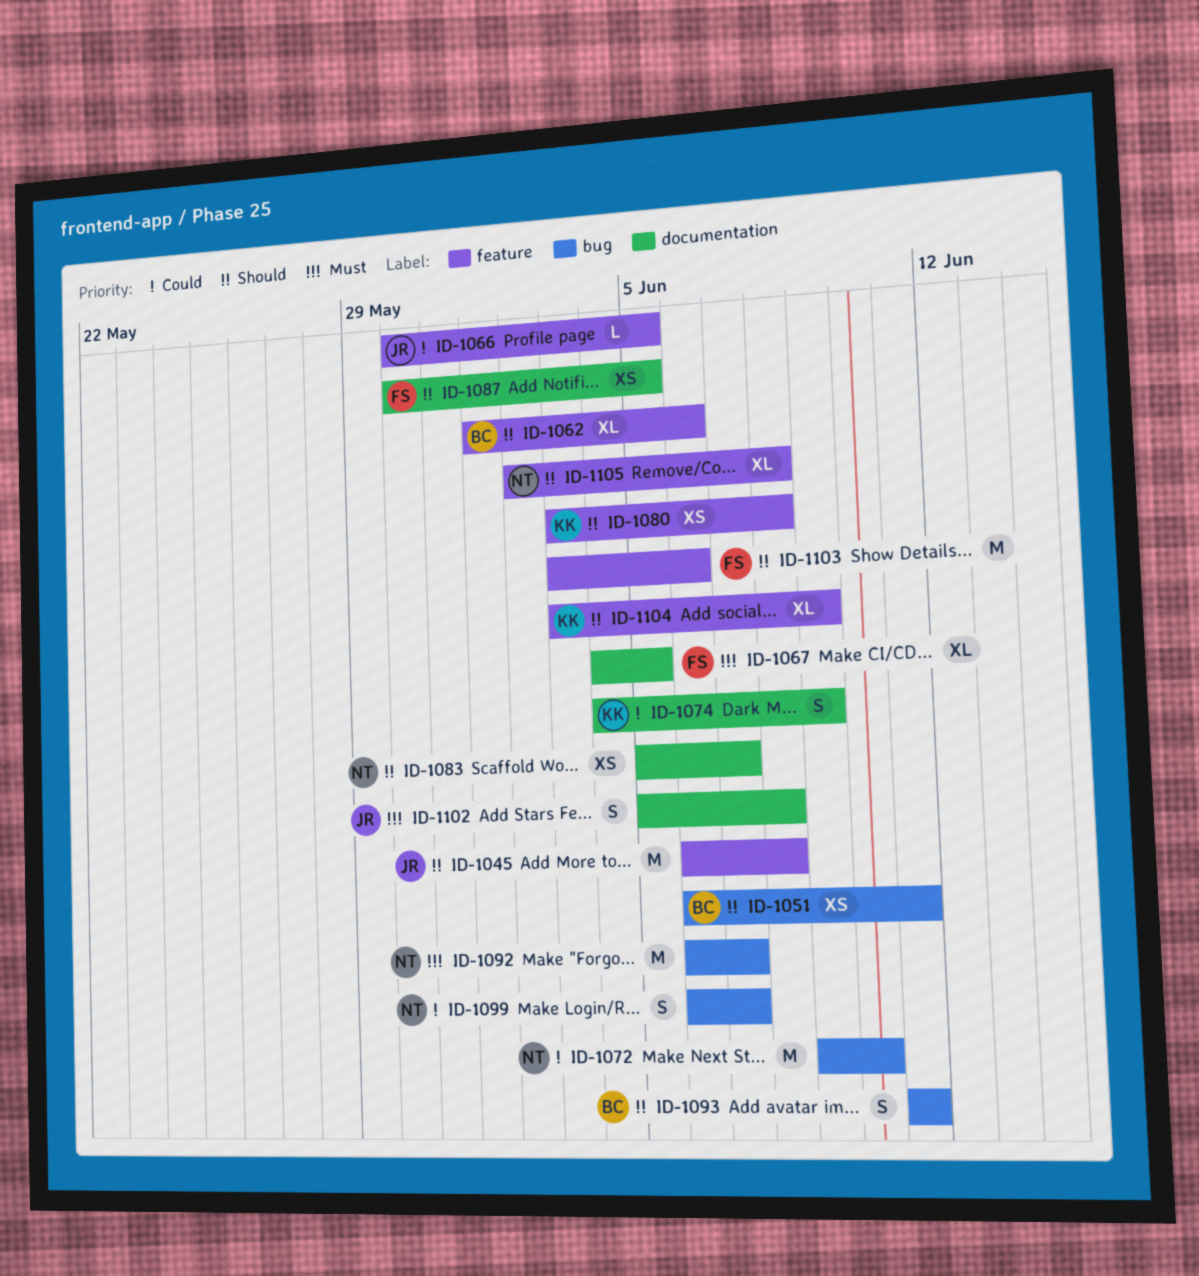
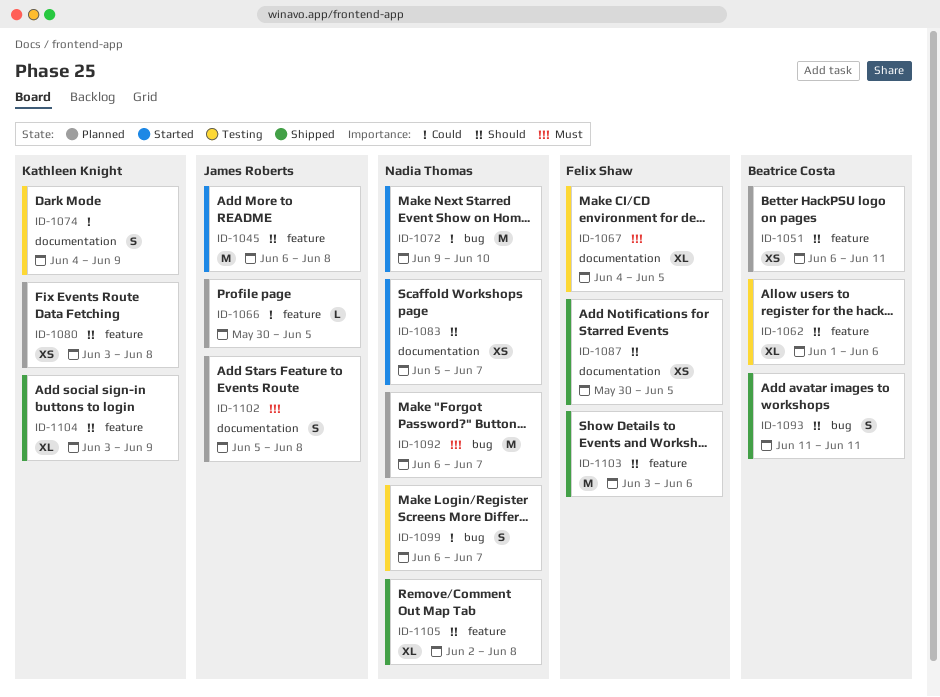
ID-1051, label: bug -> feature

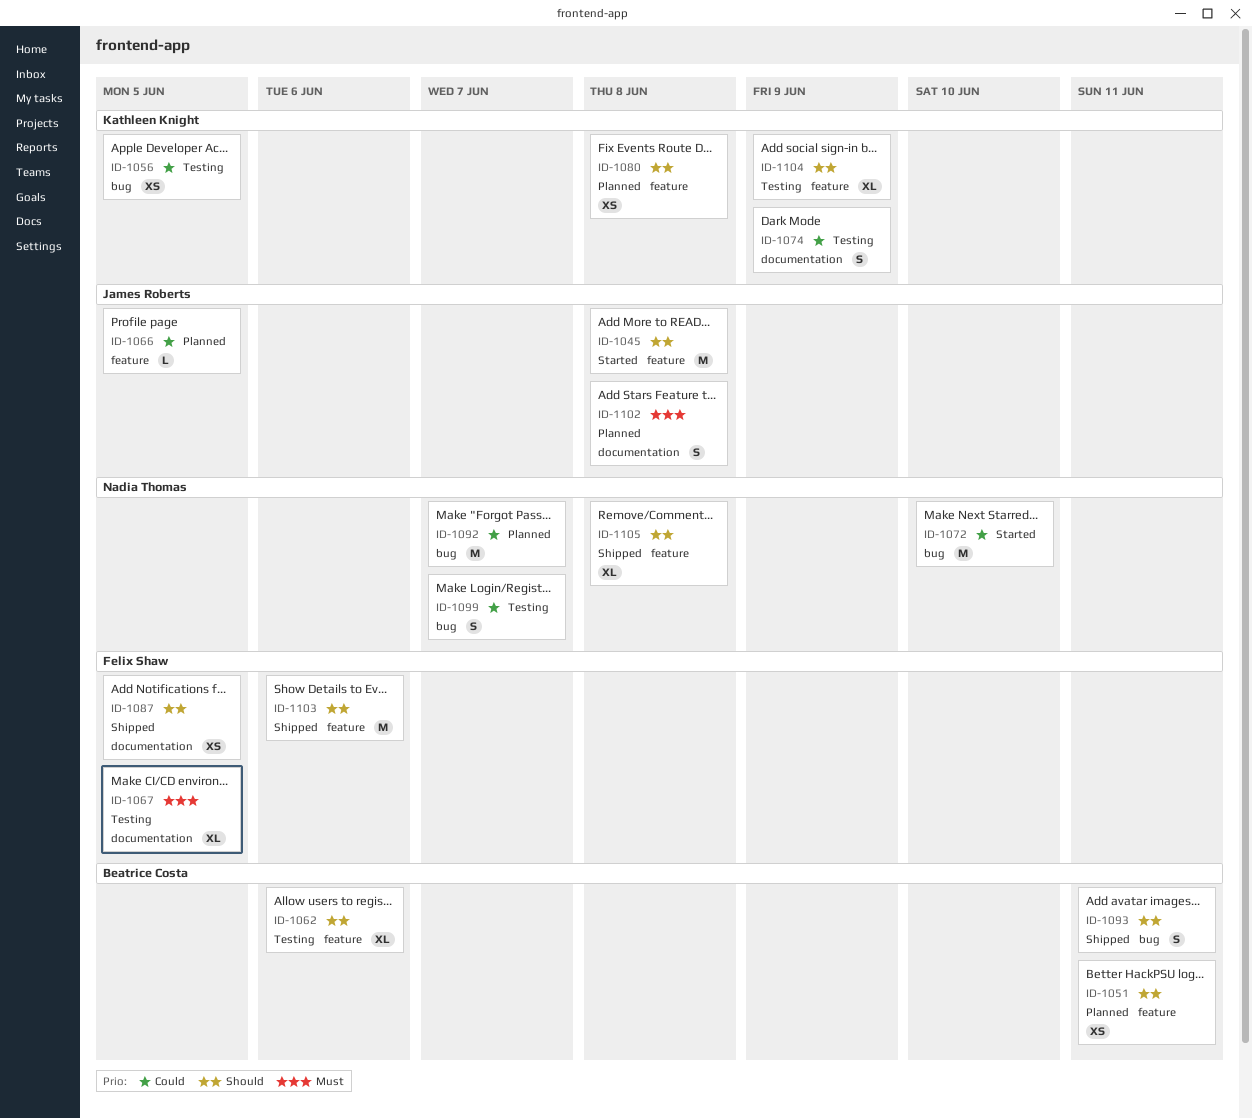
ID-1056: none -> present
ID-1083: present -> none
ID-1092, priority: Must -> Could
ID-1104, status: Shipped -> Testing

